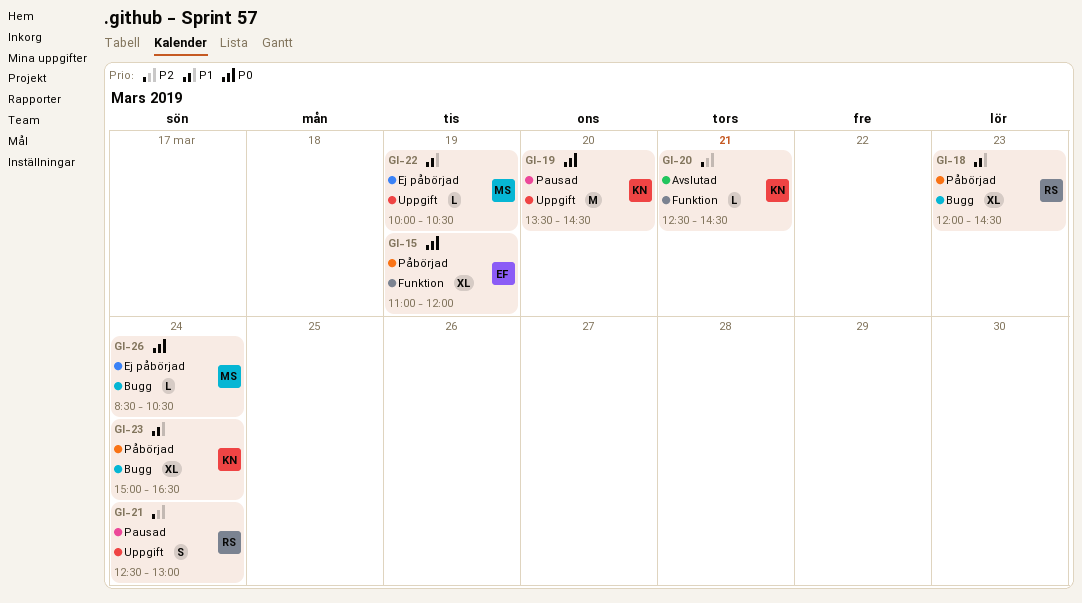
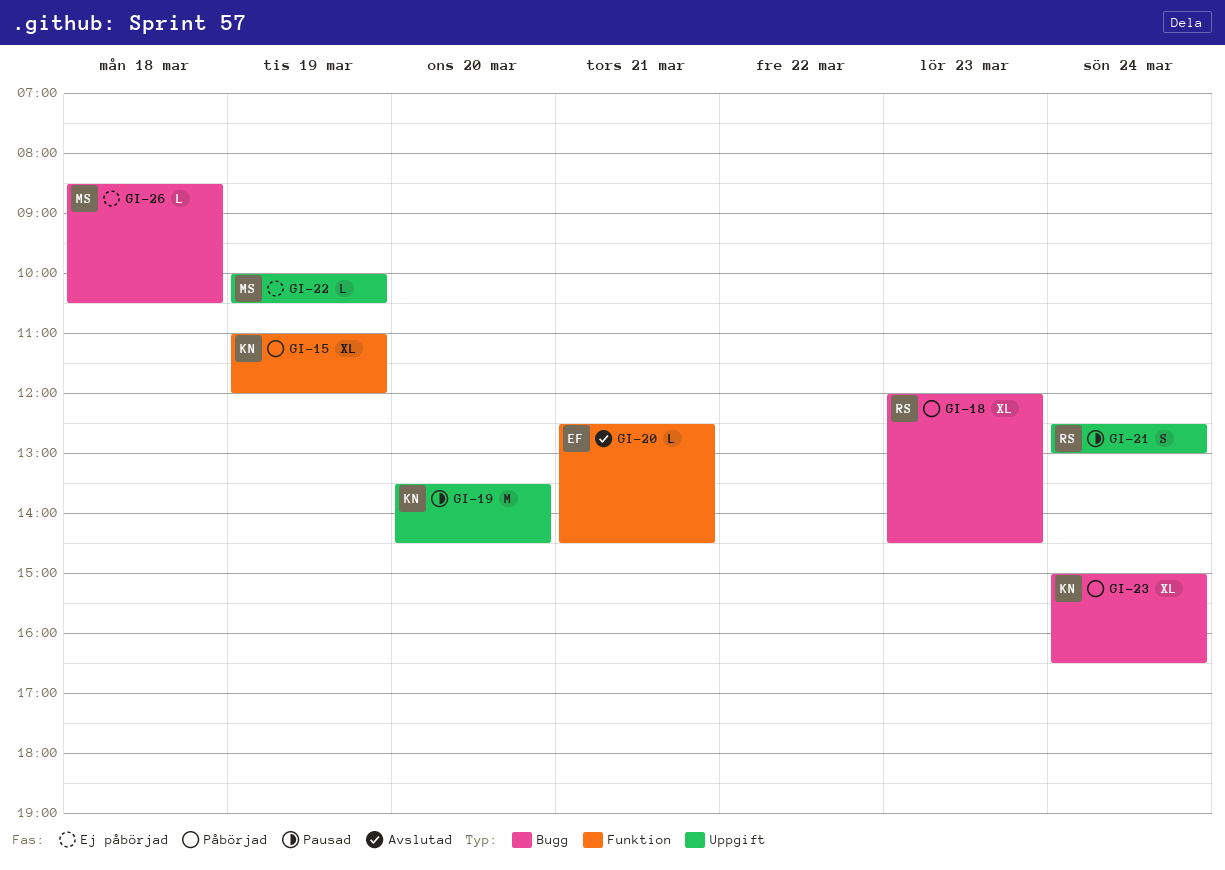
GI-15, owner: EF -> KN
GI-20, owner: KN -> EF
GI-26, day: Mar 24 -> Mar 18

